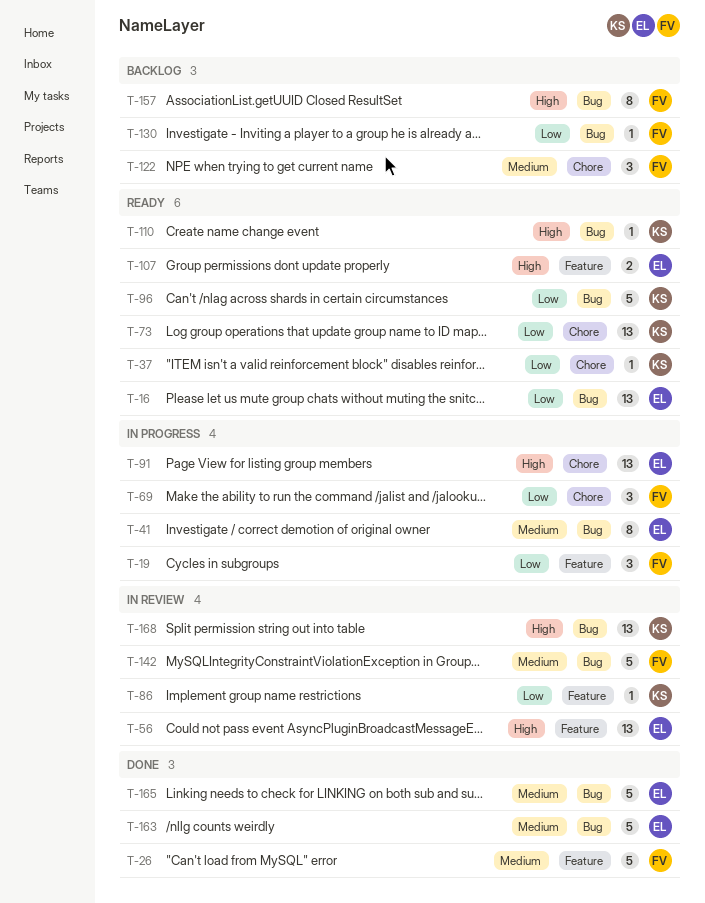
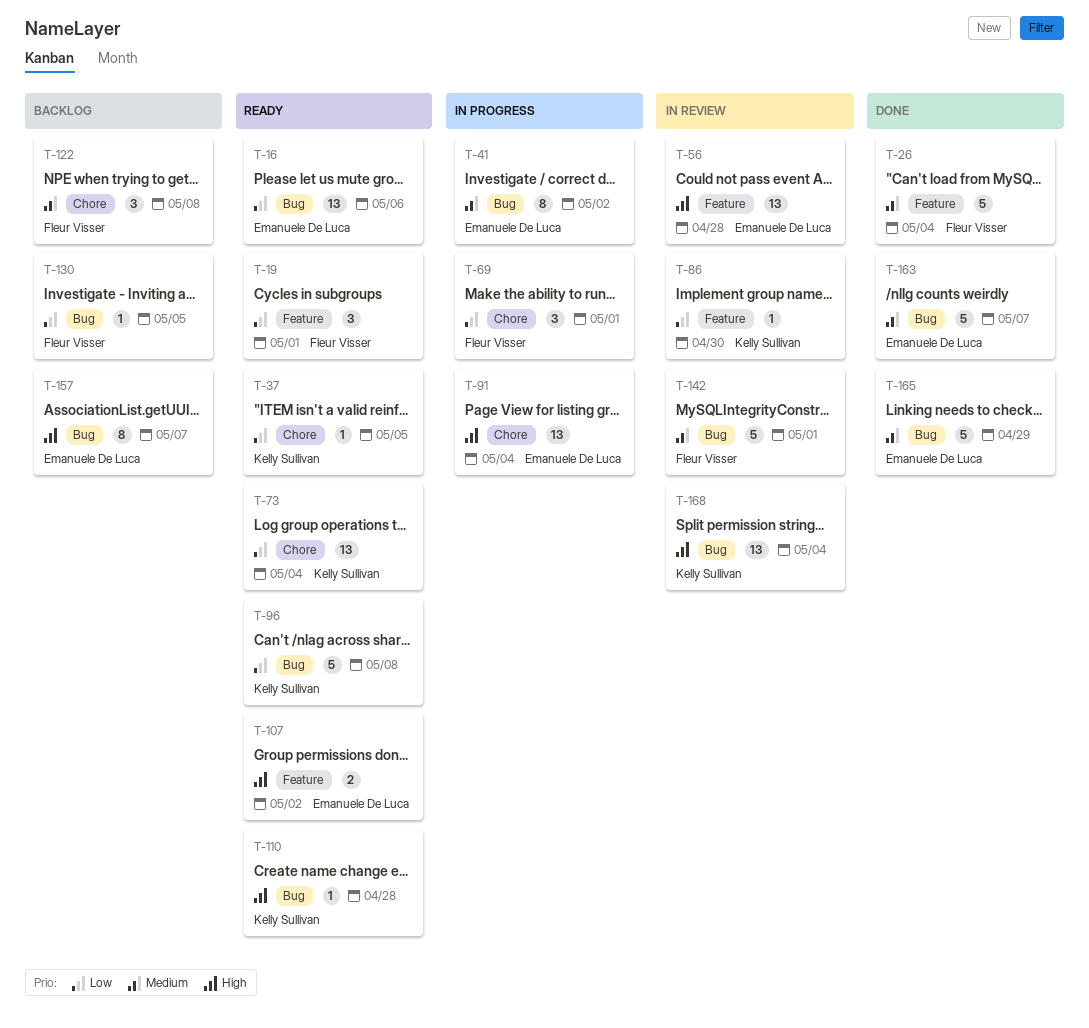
T-19, status: In progress -> Ready
T-157, owner: Fleur Visser -> Emanuele De Luca

